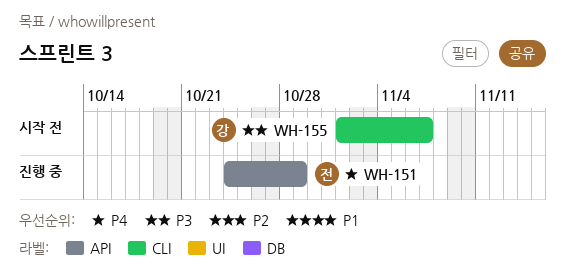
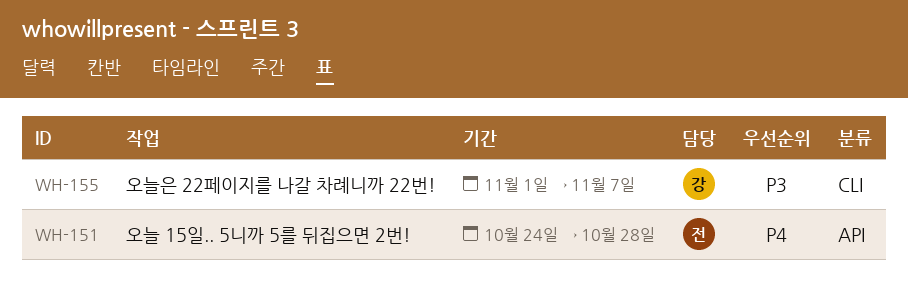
WH-151, due: Oct 29 -> Oct 28

